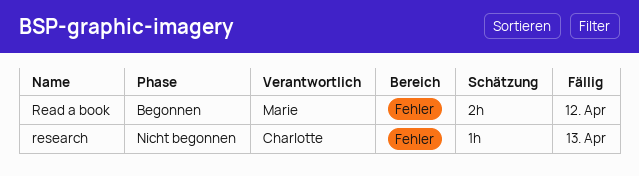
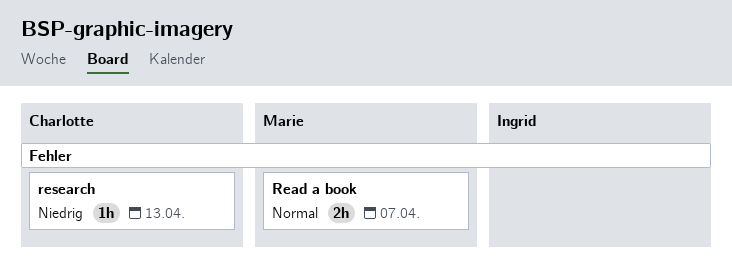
Read a book, due: Apr 12 -> Apr 7

